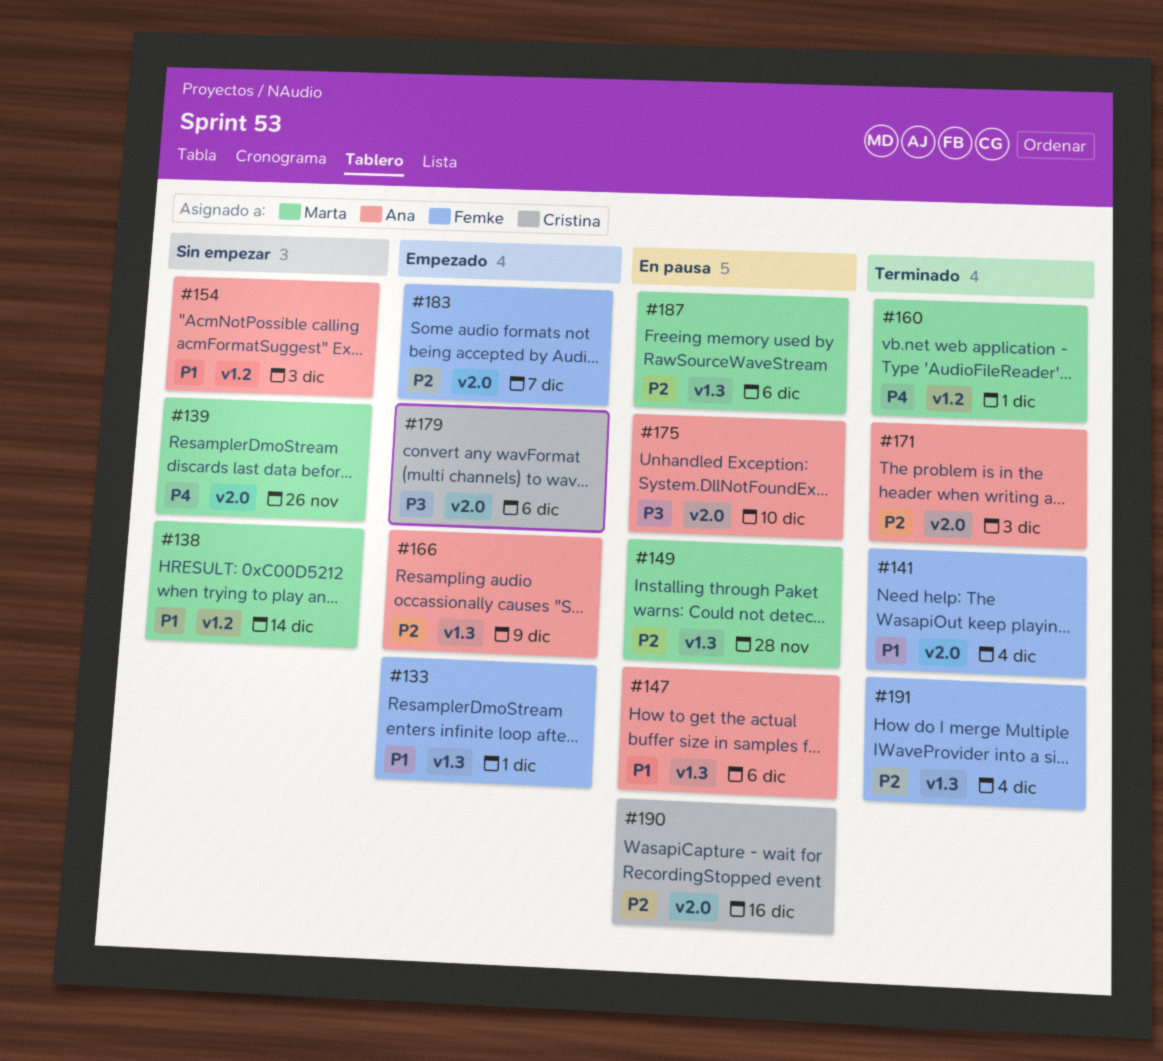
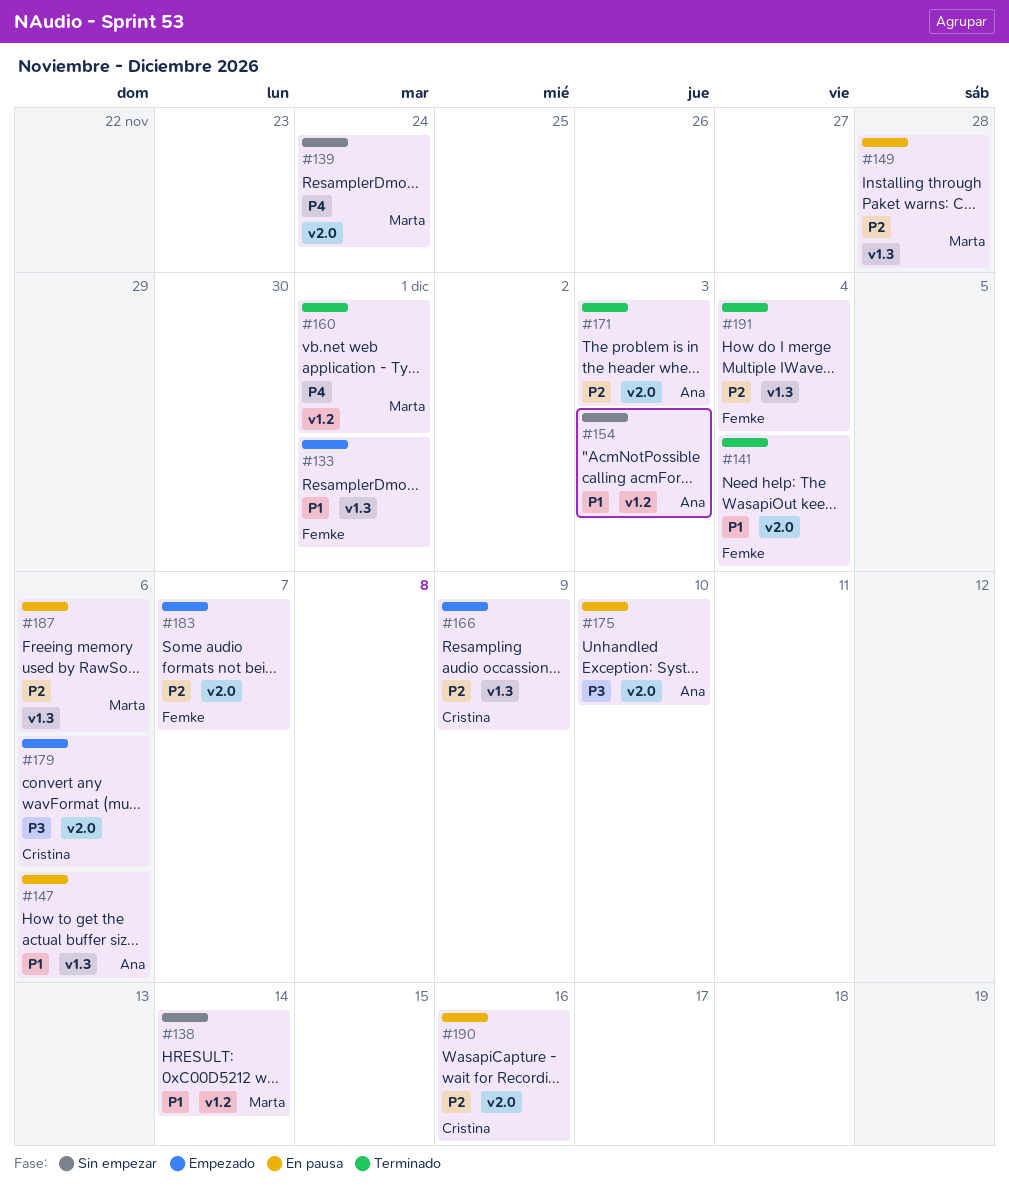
#139, due: Nov 26 -> Nov 24
#166, owner: Ana -> Cristina

